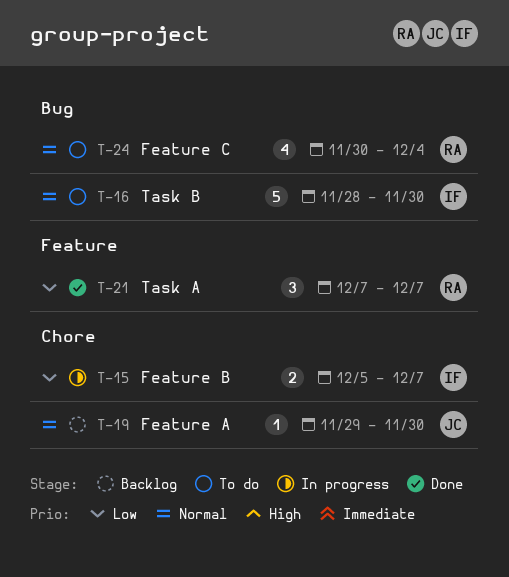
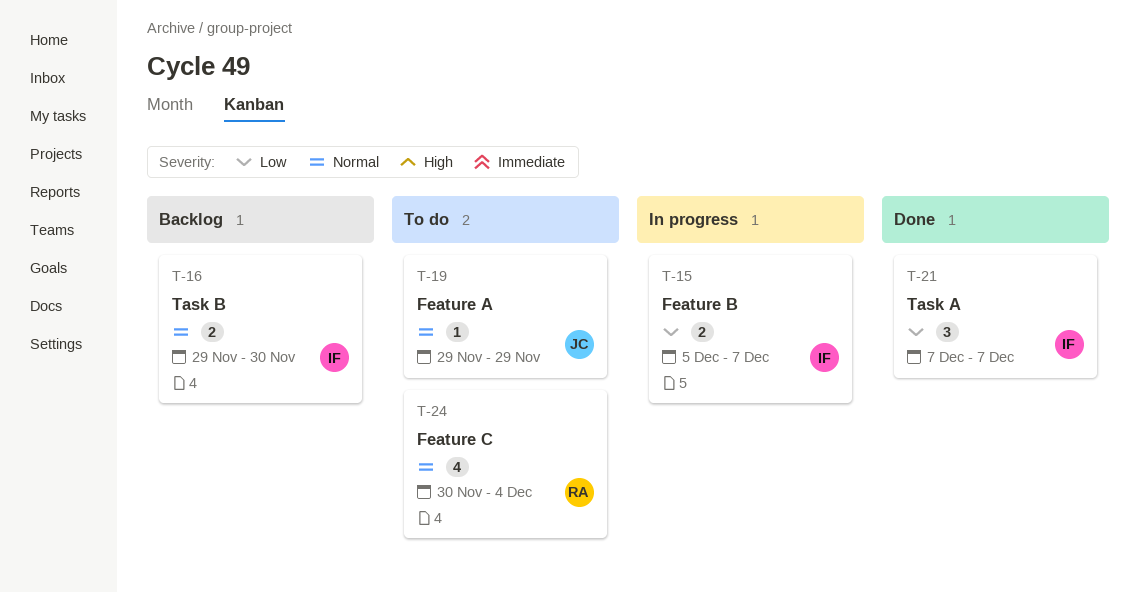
T-16, status: To do -> Backlog
T-16, estimate: 5 -> 2
T-16, start: Nov 28 -> Nov 29
T-19, status: Backlog -> To do
T-19, due: Nov 30 -> Nov 29
T-21, owner: RA -> IF

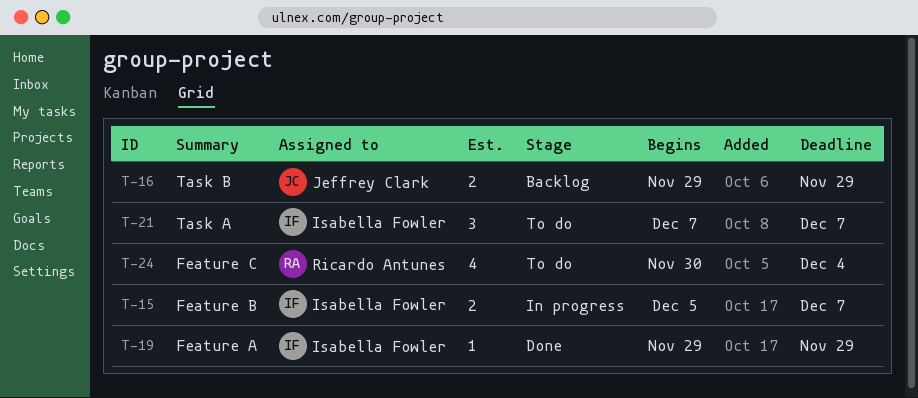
T-16, owner: Isabella Fowler -> Jeffrey Clark
T-16, due: Nov 30 -> Nov 29
T-19, status: To do -> Done
T-19, owner: Jeffrey Clark -> Isabella Fowler
T-21, status: Done -> To do

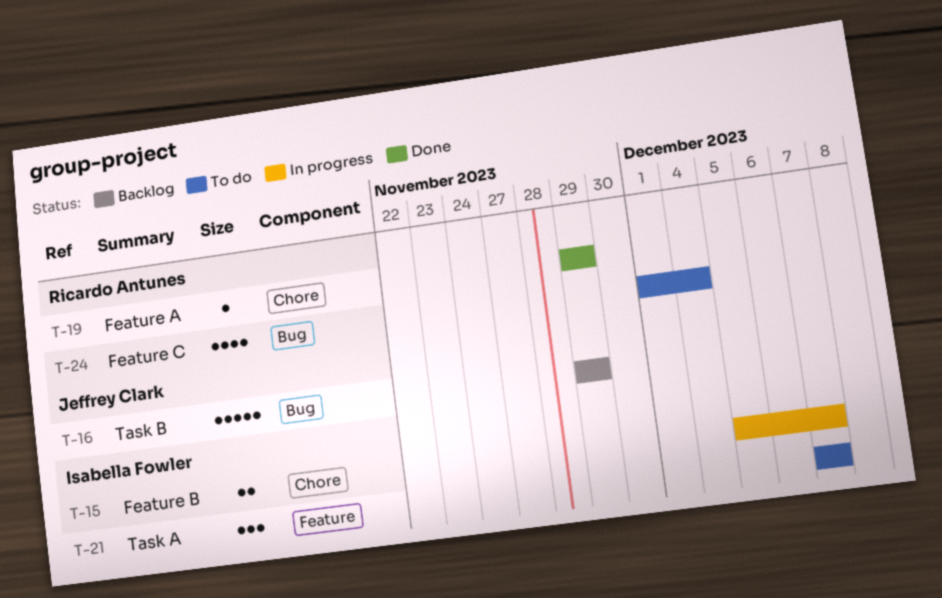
T-16, estimate: 2 -> 5
T-19, owner: Isabella Fowler -> Ricardo Antunes
T-24, start: Nov 30 -> Dec 1

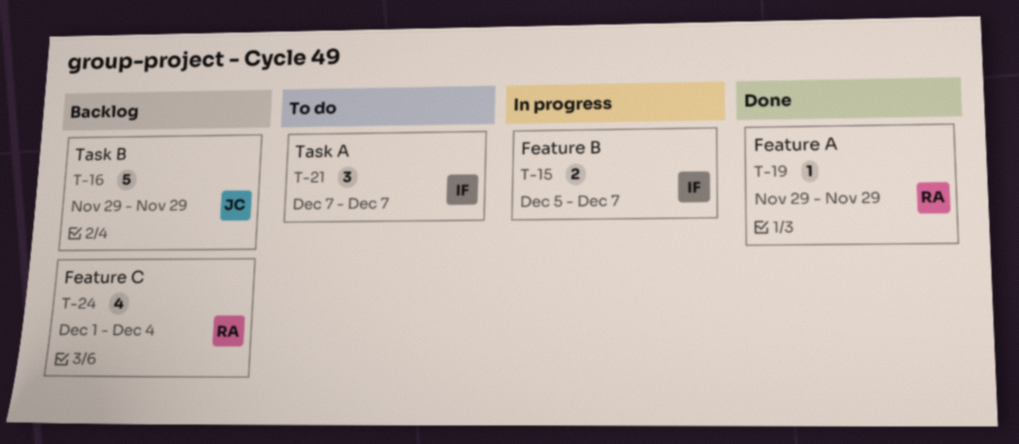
T-24, status: To do -> Backlog

